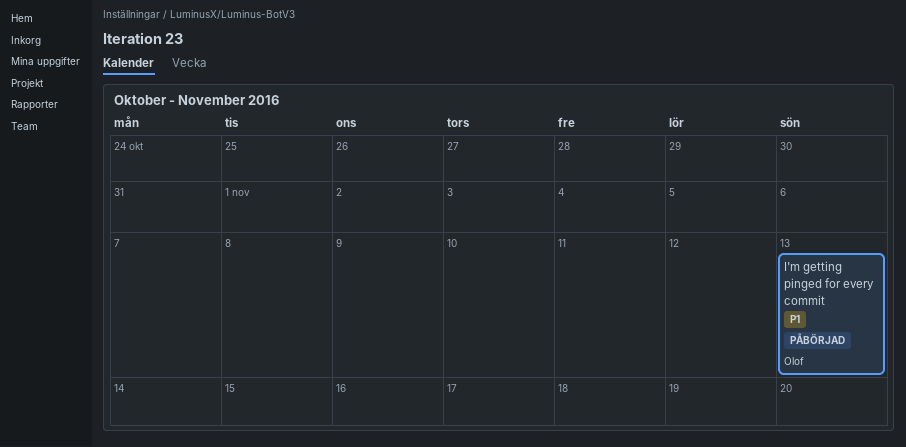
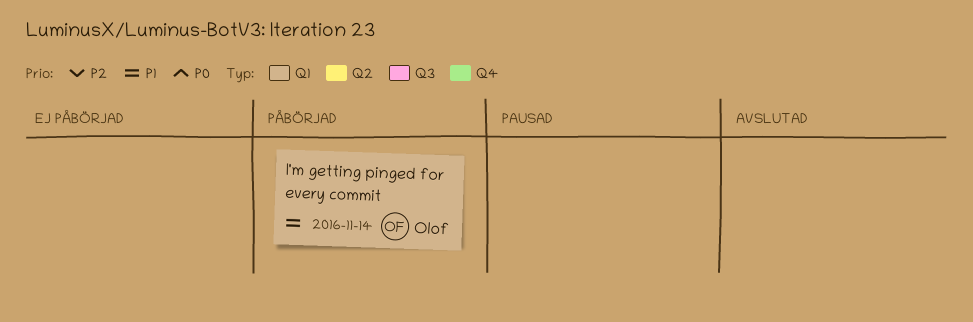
I'm getting pinged for every commit, due: Nov 13 -> Nov 14

